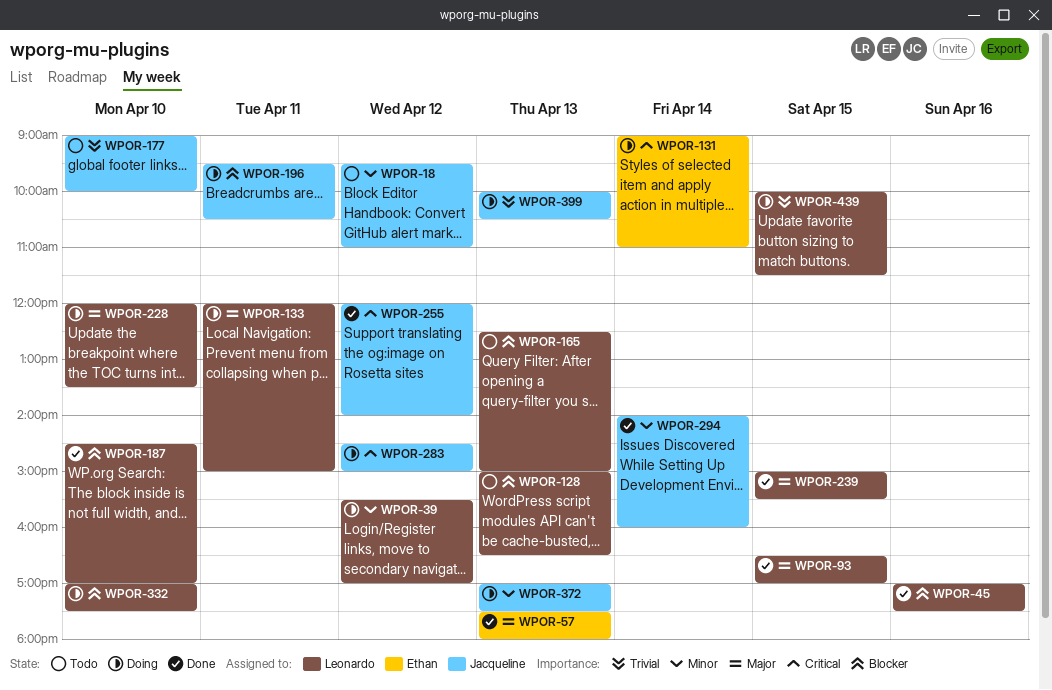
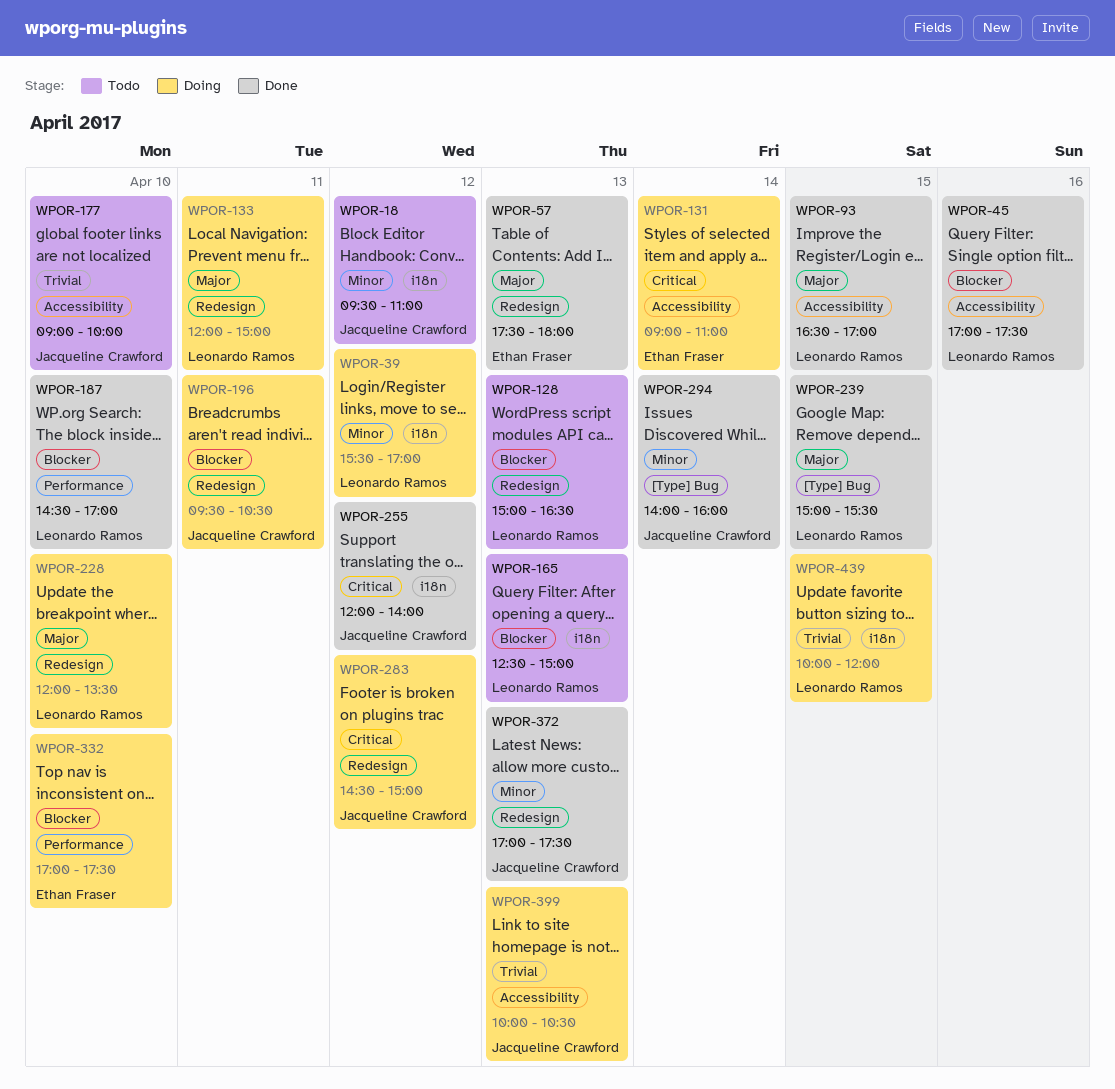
WPOR-332, owner: Leonardo Ramos -> Ethan Fraser
WPOR-372, status: Doing -> Done
WPOR-439, ends: 11:30 -> 12:00

